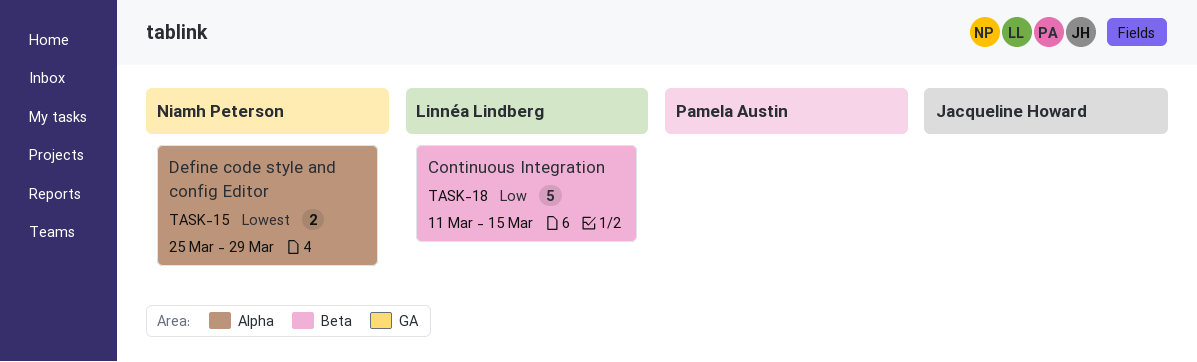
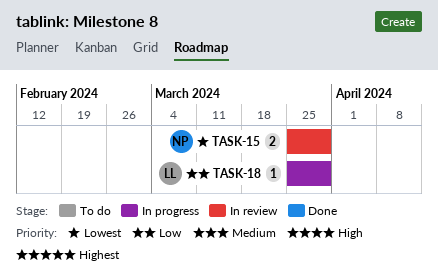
TASK-18, estimate: 5 -> 1
TASK-18, start: Mar 11 -> Mar 25
TASK-18, due: Mar 15 -> Mar 29

